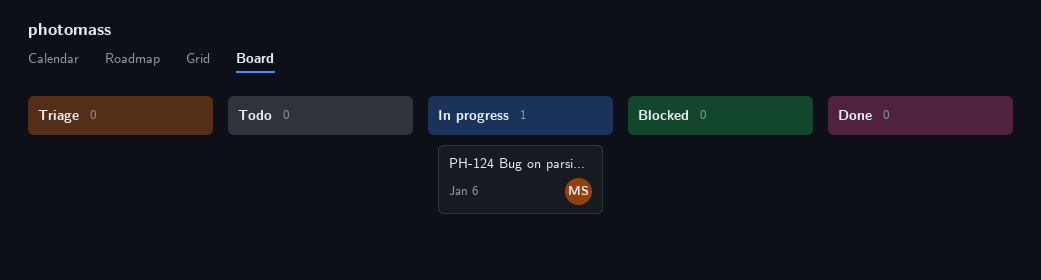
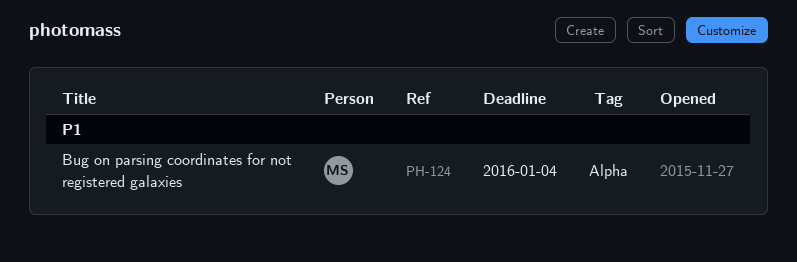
PH-124, due: Jan 6 -> Jan 4

